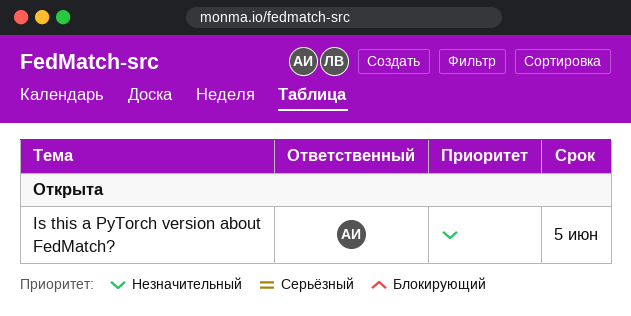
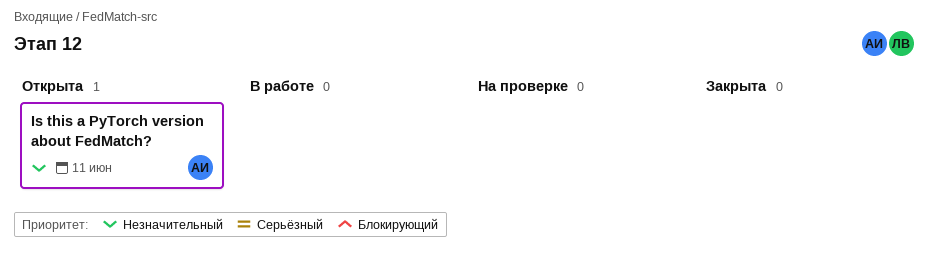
Is this a PyTorch version about FedMatch?, due: Jun 5 -> Jun 11

